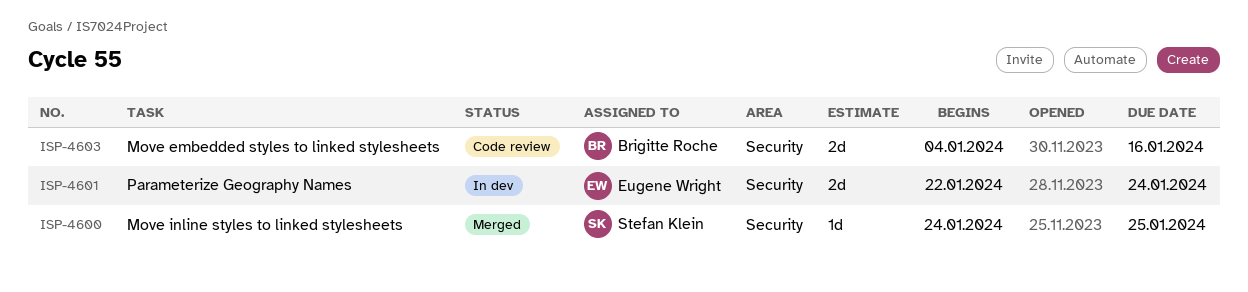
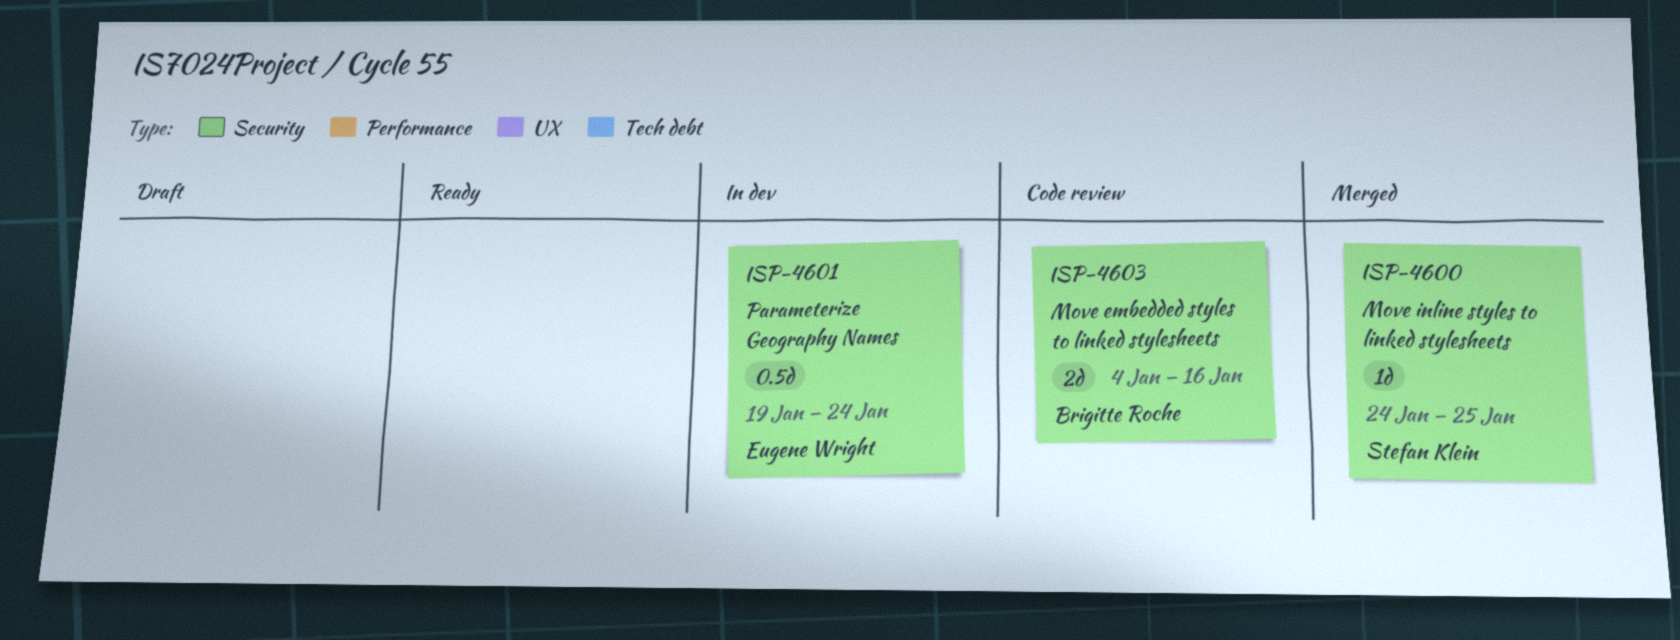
ISP-4601, estimate: 2d -> 0.5d
ISP-4601, start: Jan 22 -> Jan 19

